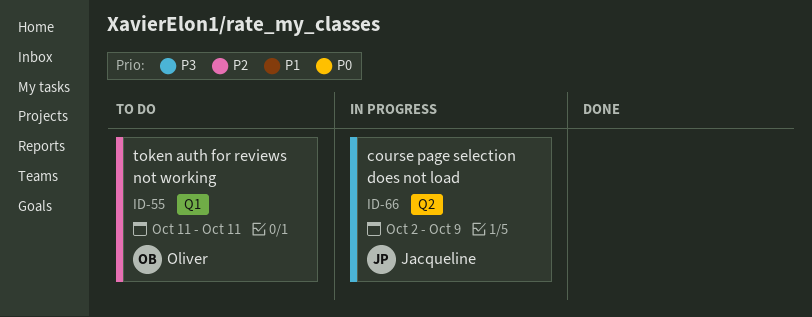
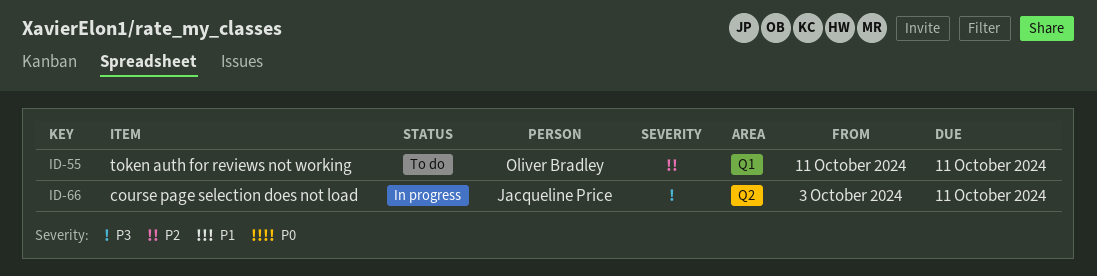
ID-66, start: Oct 2 -> Oct 3
ID-66, due: Oct 9 -> Oct 11

